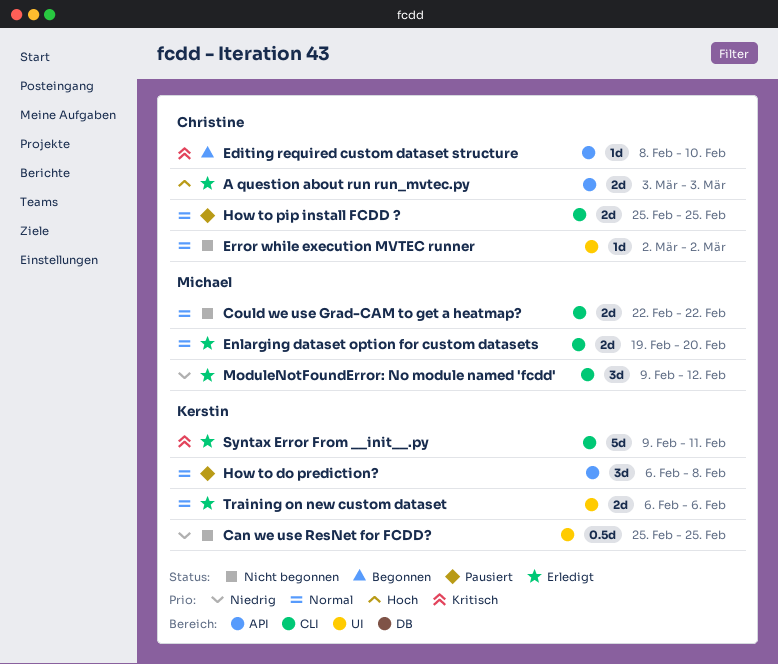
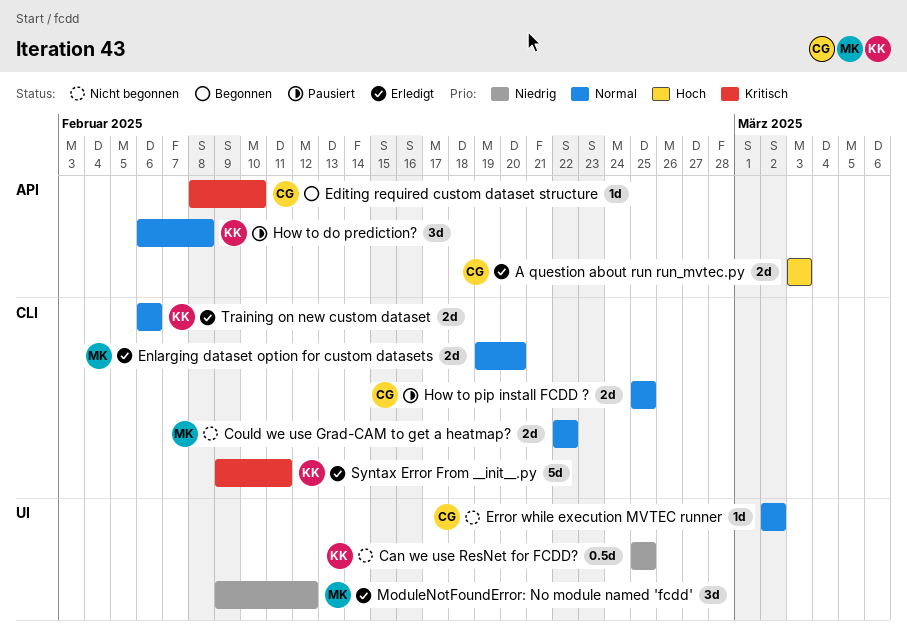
ModuleNotFoundError: No module named 'fcdd', label: CLI -> UI
Training on new custom dataset, label: UI -> CLI

